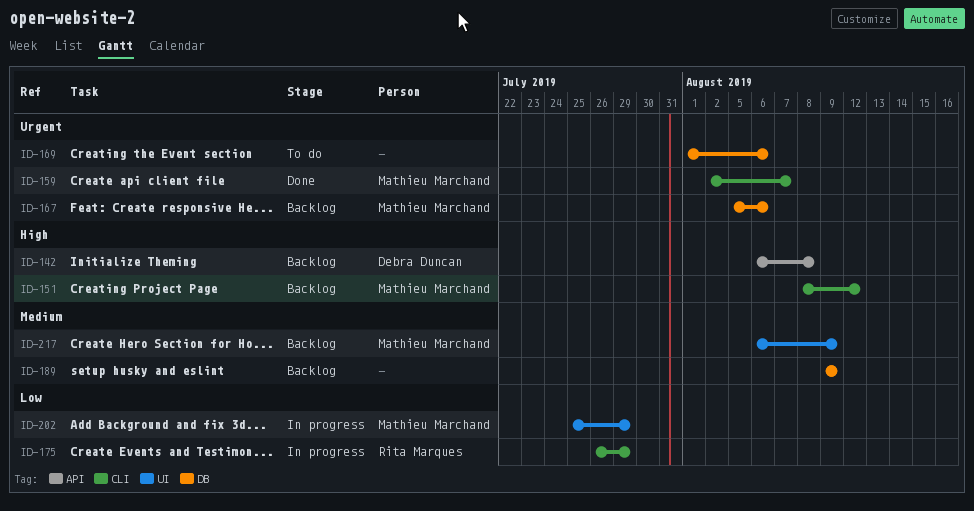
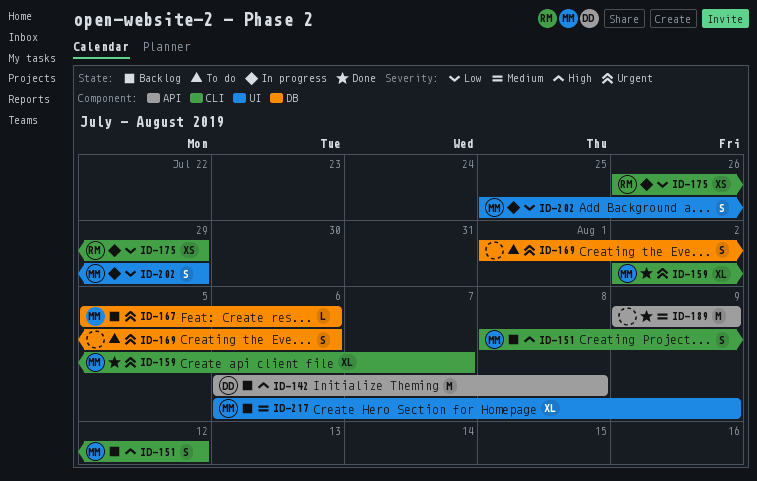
ID-189, status: Backlog -> Done
ID-189, label: DB -> API

